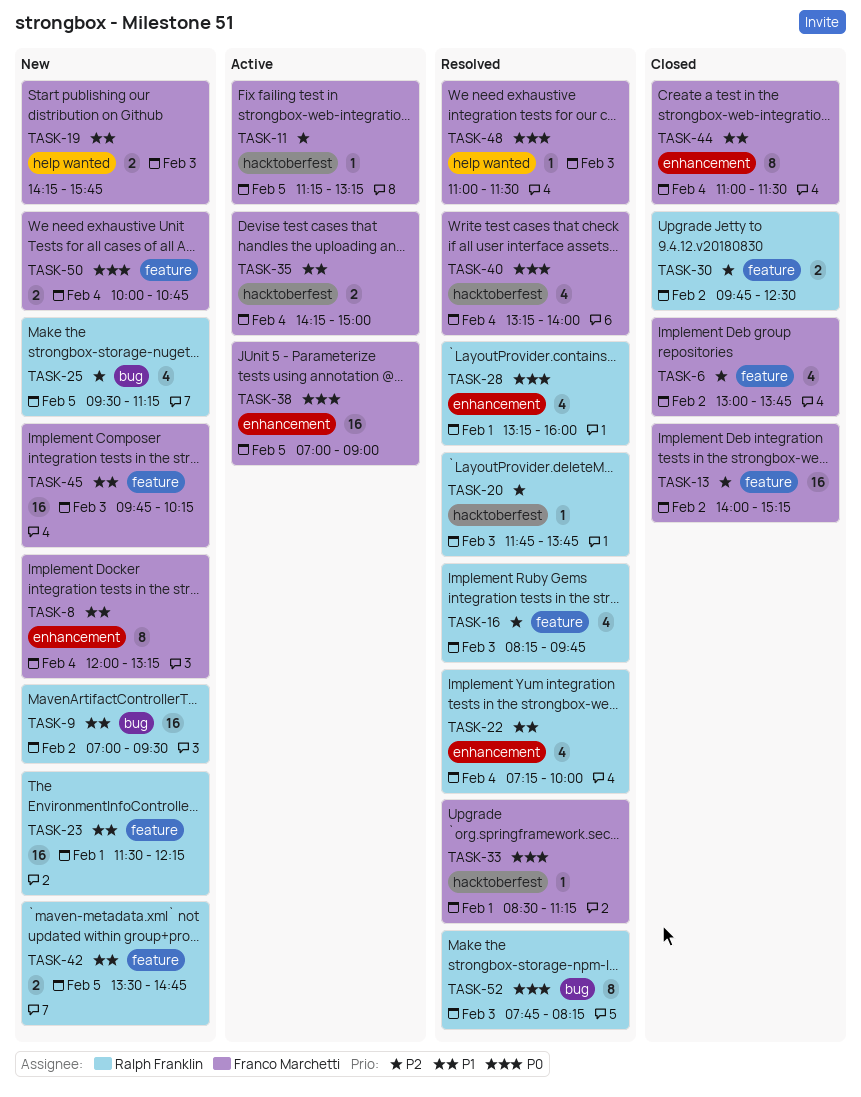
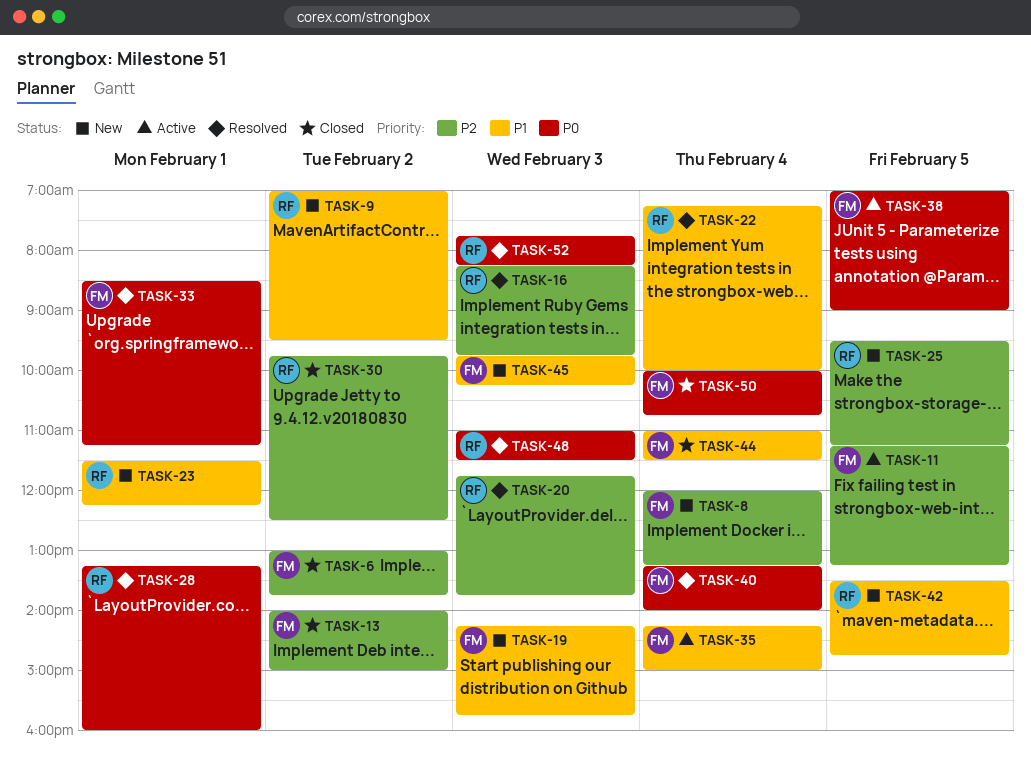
TASK-8, priority: P1 -> P2
TASK-13, ends: 15:15 -> 15:00
TASK-48, owner: Franco Marchetti -> Ralph Franklin
TASK-50, status: New -> Closed

